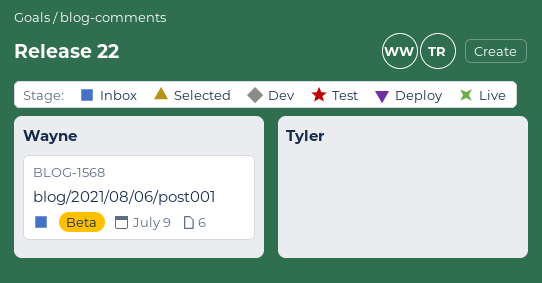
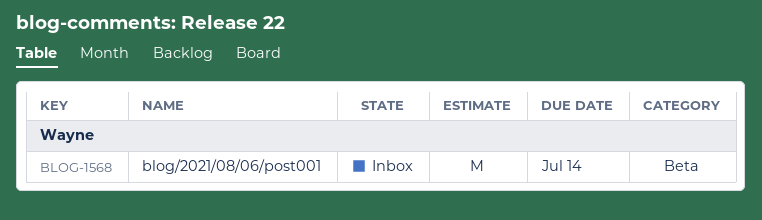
BLOG-1568, due: Jul 9 -> Jul 14

